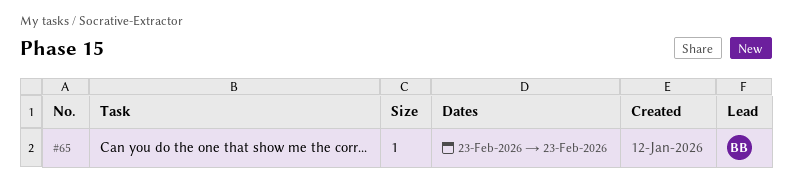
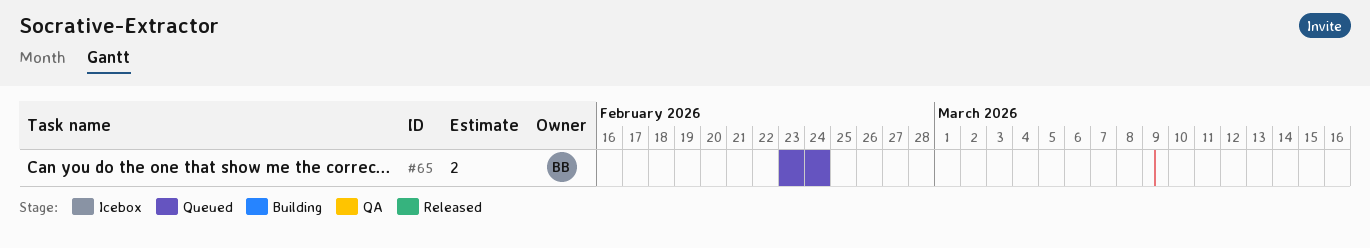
#65, estimate: 1 -> 2
#65, due: Feb 23 -> Feb 24

